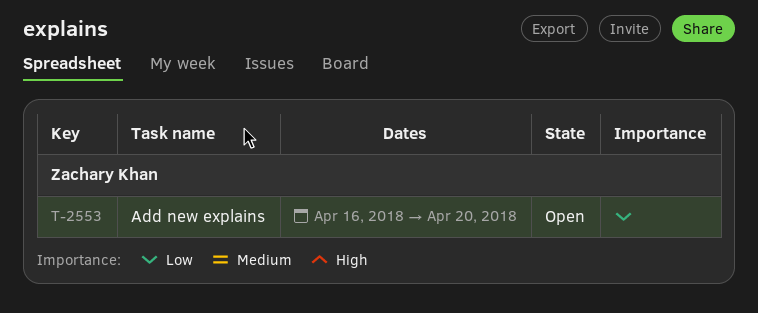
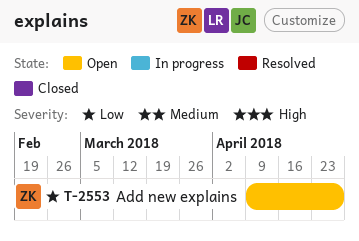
T-2553, start: Apr 16 -> Apr 9
T-2553, due: Apr 20 -> Apr 27

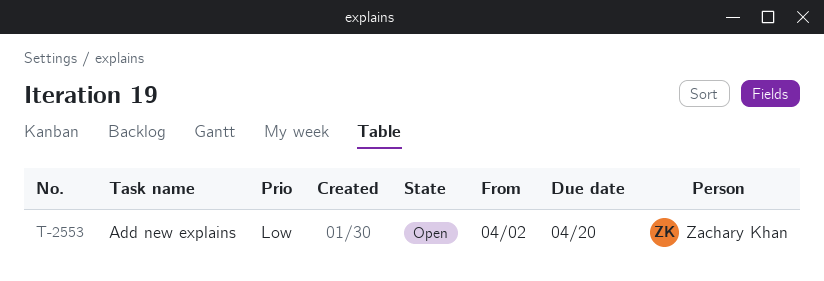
T-2553, start: Apr 9 -> Apr 2
T-2553, due: Apr 27 -> Apr 20

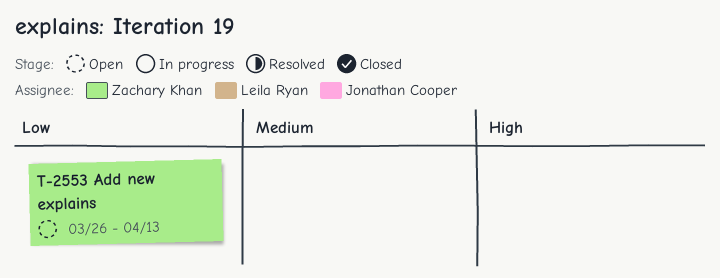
T-2553, start: Apr 2 -> Mar 26
T-2553, due: Apr 20 -> Apr 13

